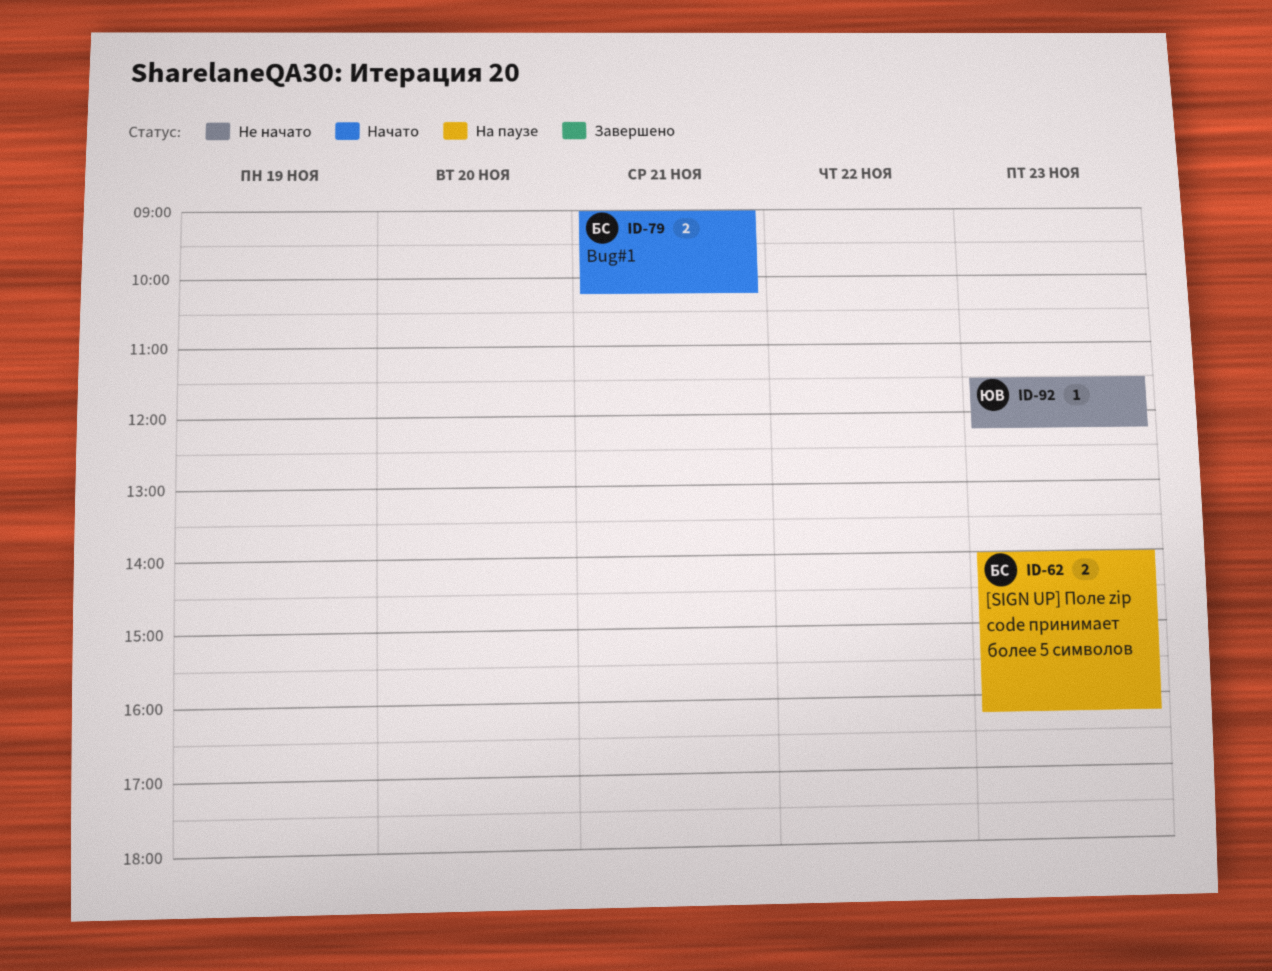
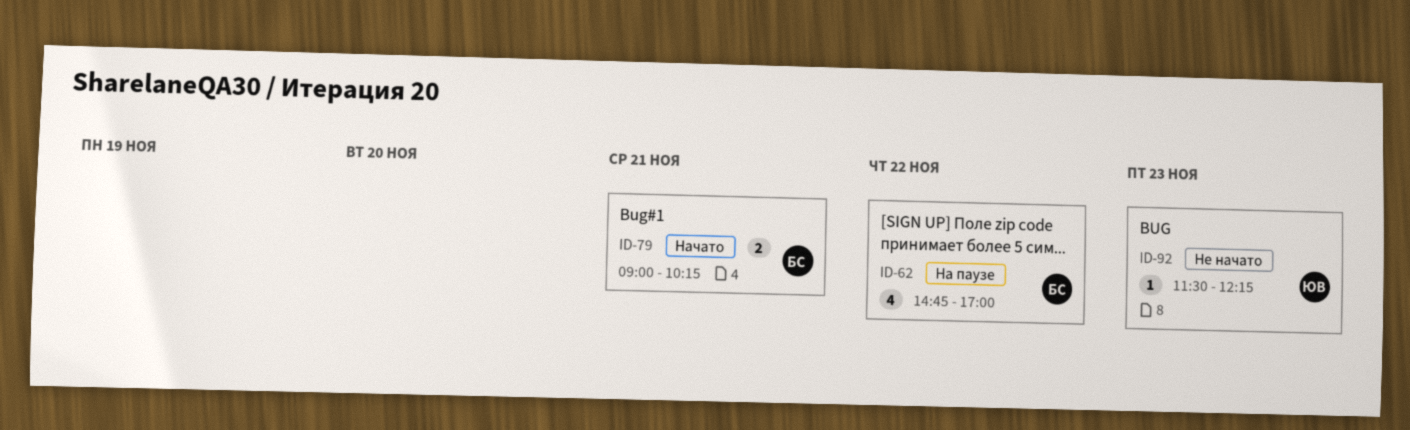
ID-62, estimate: 2 -> 4
ID-62, day: Nov 23 -> Nov 22
ID-62, begins: 14:00 -> 14:45
ID-62, ends: 16:15 -> 17:00

